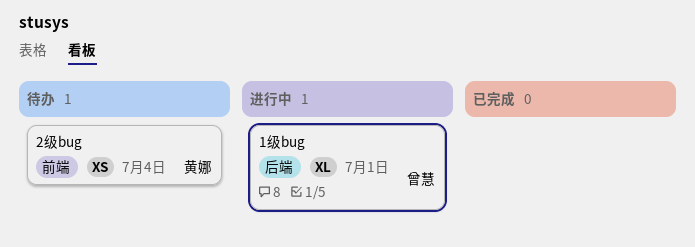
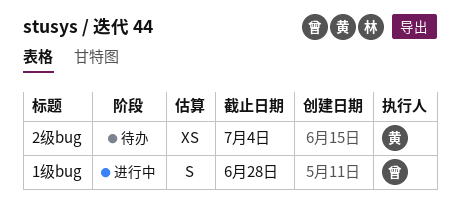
1级bug, estimate: XL -> S
1级bug, due: Jul 1 -> Jun 28

